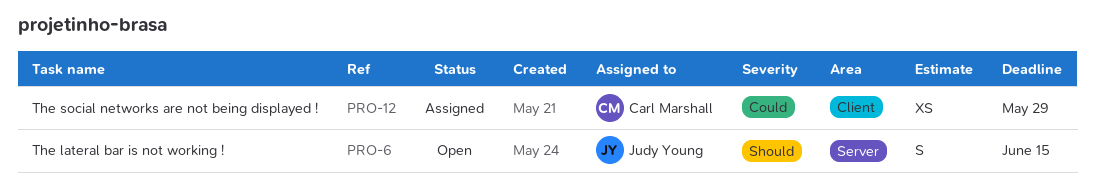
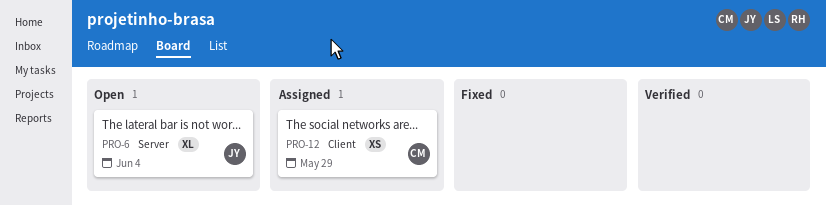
PRO-6, estimate: S -> XL
PRO-6, due: Jun 15 -> Jun 4

